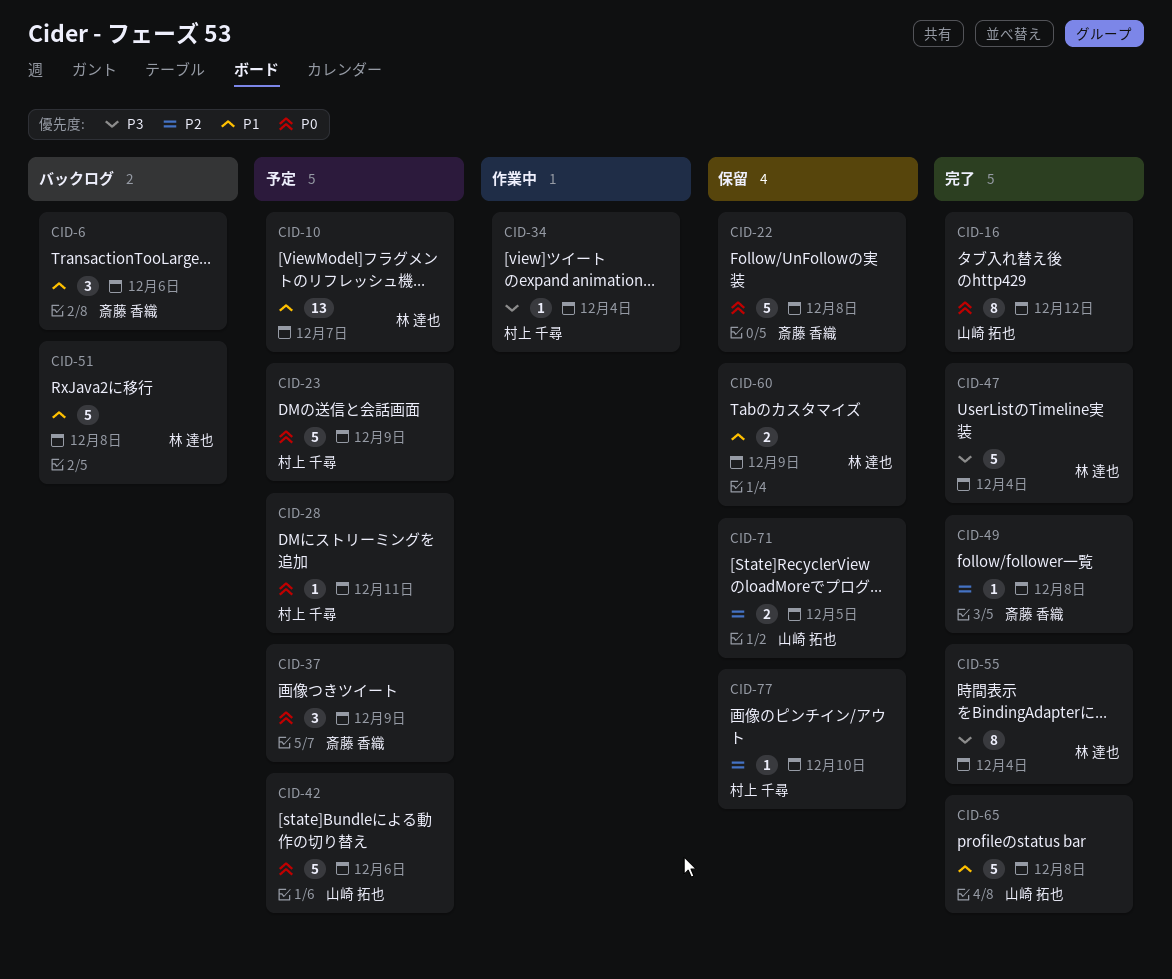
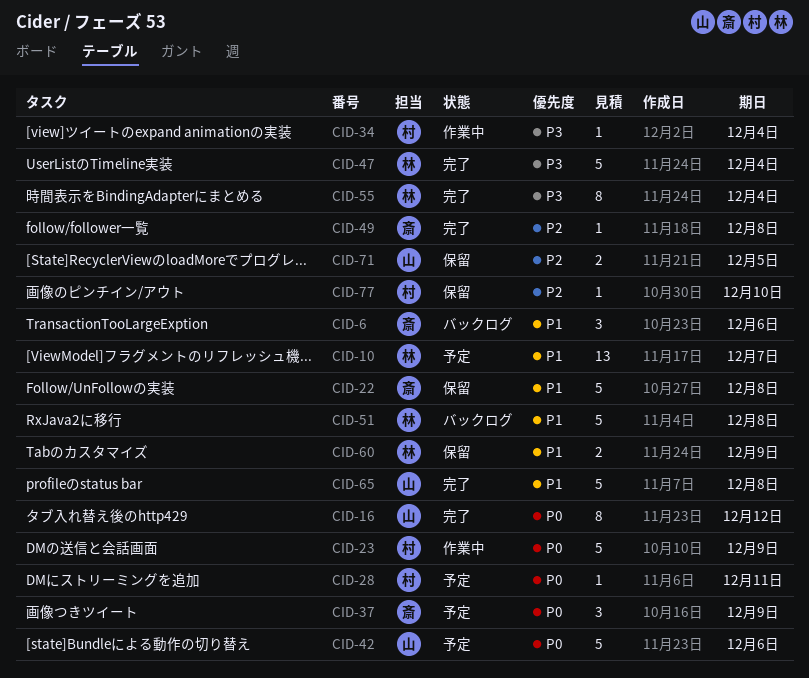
CID-22, priority: P0 -> P1
CID-23, status: 予定 -> 作業中

